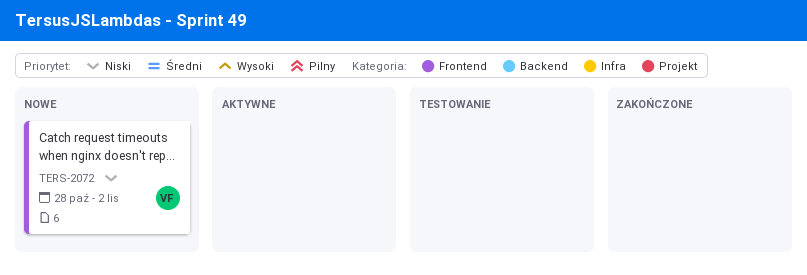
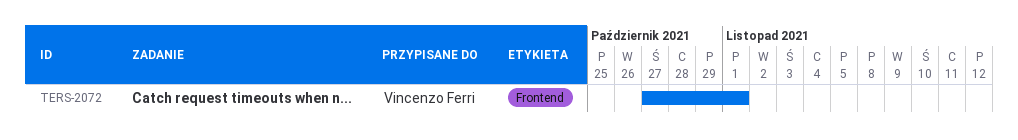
TERS-2072, start: Oct 28 -> Oct 27
TERS-2072, due: Nov 2 -> Nov 1

